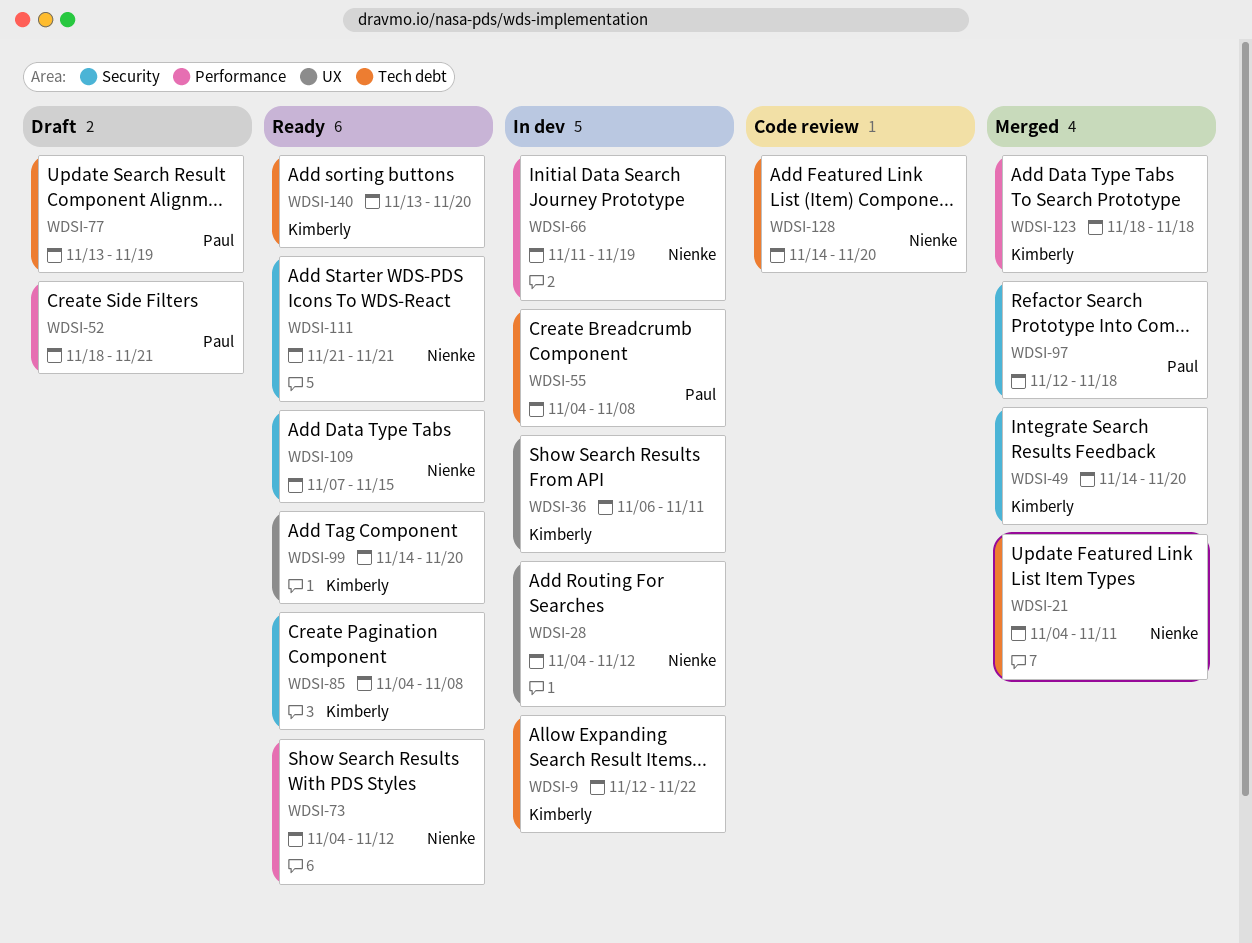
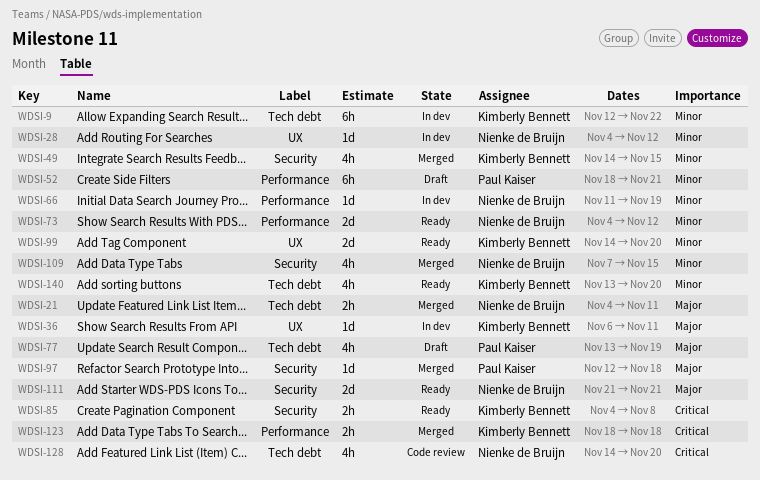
WDSI-49, due: Nov 20 -> Nov 15
WDSI-55: present -> none
WDSI-109, status: Ready -> Merged

